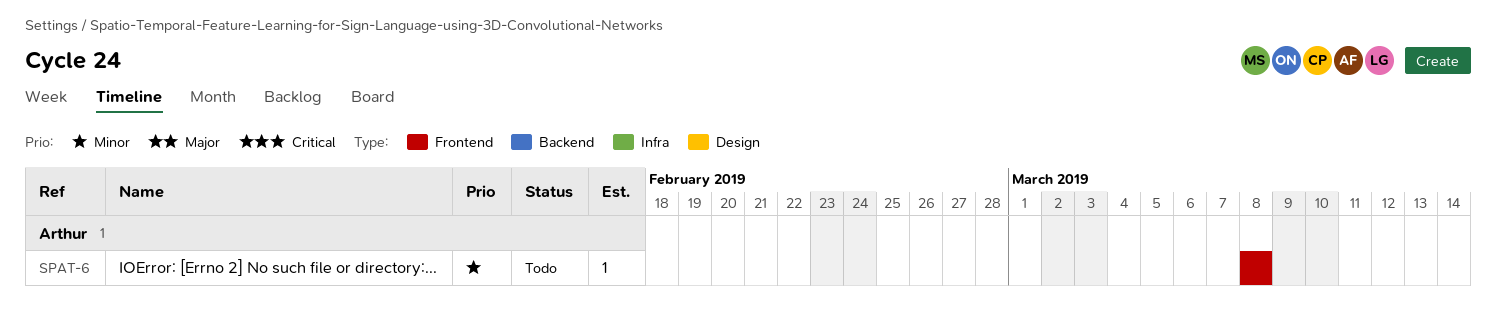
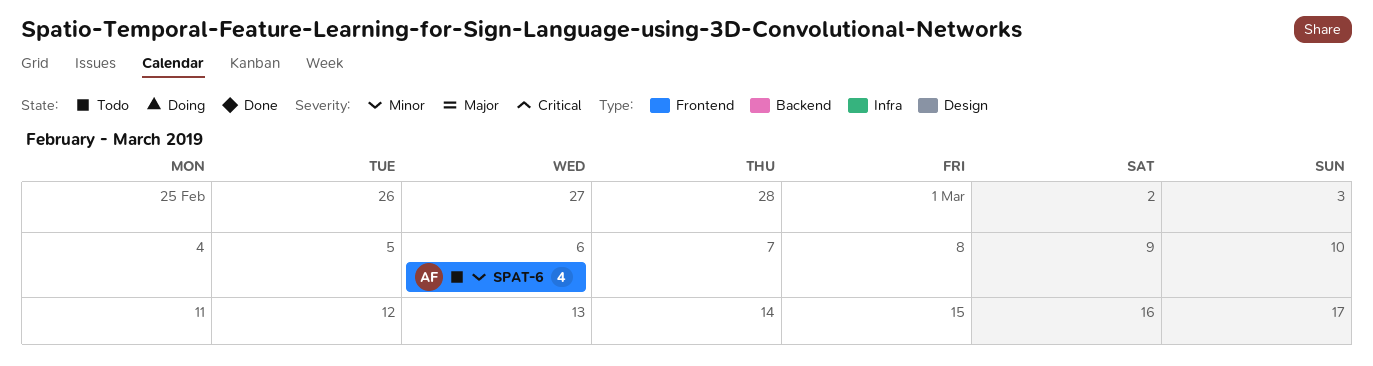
SPAT-6, estimate: 1 -> 4
SPAT-6, start: Mar 8 -> Mar 6
SPAT-6, due: Mar 8 -> Mar 6

